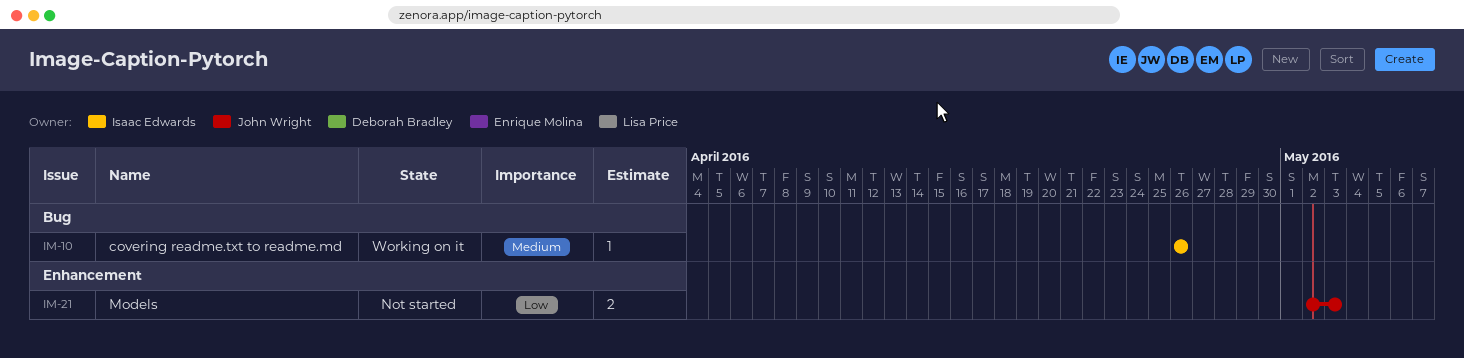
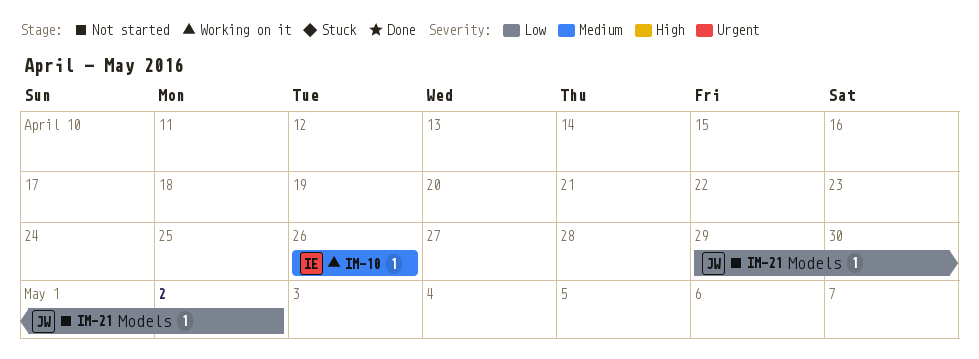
IM-21, estimate: 2 -> 1
IM-21, start: May 2 -> Apr 29
IM-21, due: May 3 -> May 2

